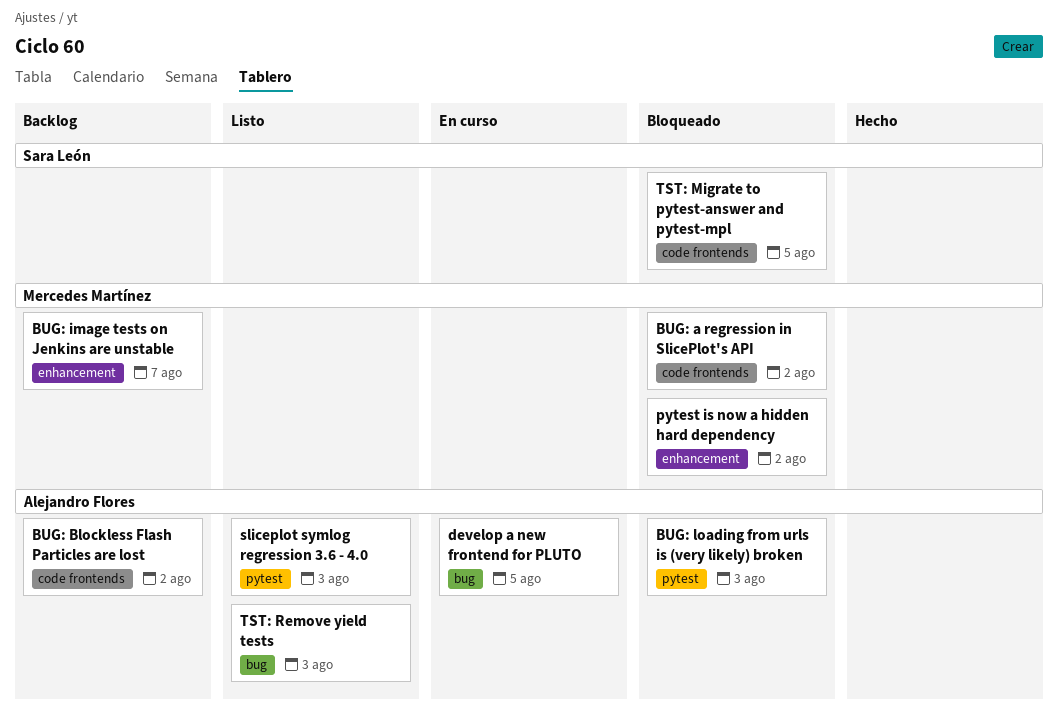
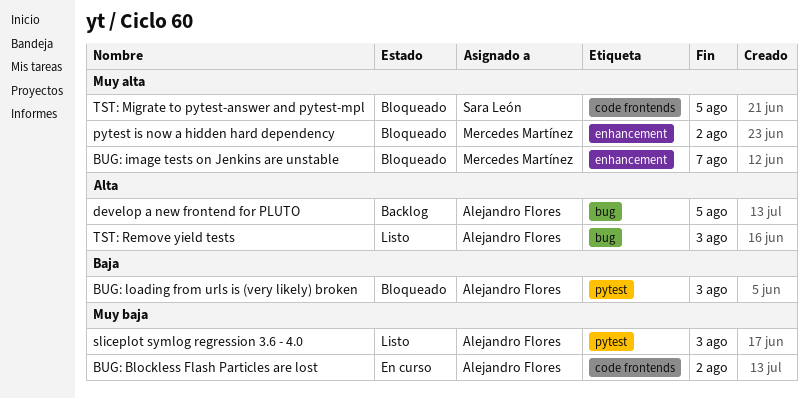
BUG: a regression in SlicePlot's API: present -> none
BUG: Blockless Flash Particles are lost, status: Backlog -> En curso
BUG: image tests on Jenkins are unstable, status: Backlog -> Bloqueado
develop a new frontend for PLUTO, status: En curso -> Backlog

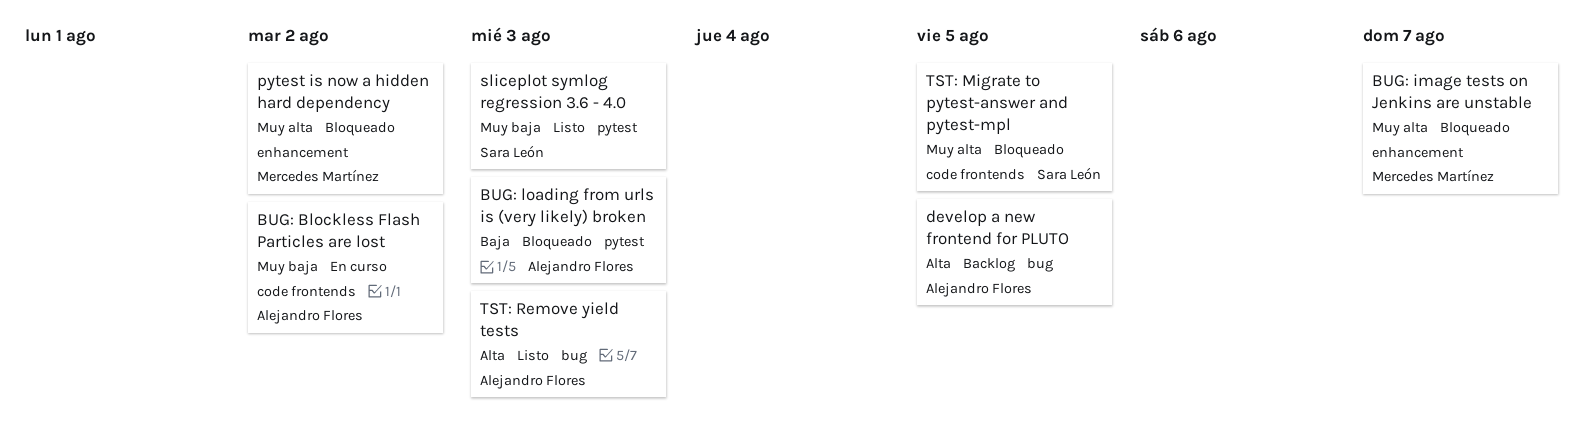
sliceplot symlog regression 3.6 - 4.0, owner: Alejandro Flores -> Sara León

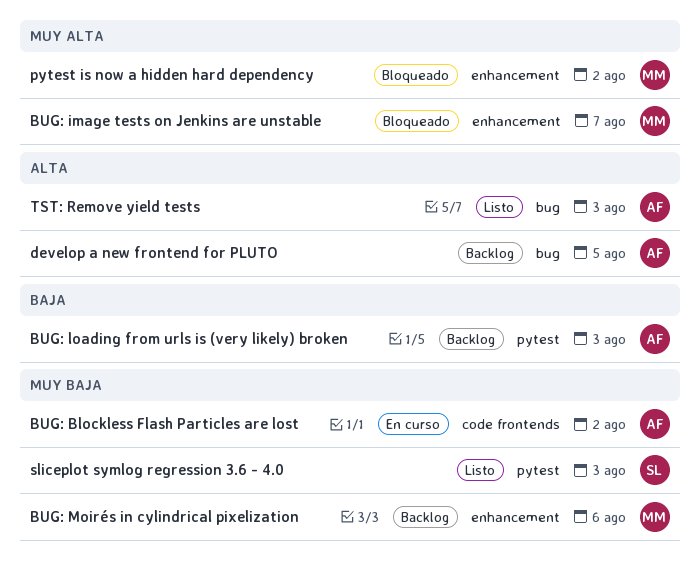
BUG: loading from urls is (very likely) broken, status: Bloqueado -> Backlog
BUG: Moirés in cylindrical pixelization: none -> present
TST: Migrate to pytest-answer and pytest-mpl: present -> none

